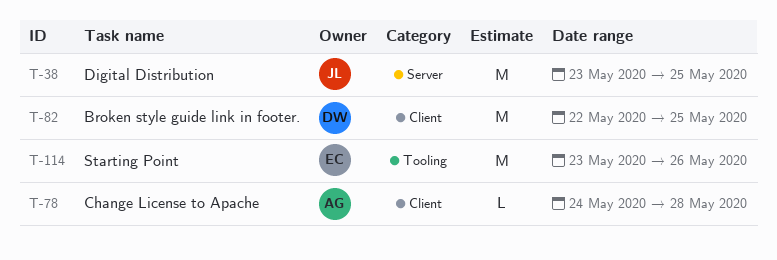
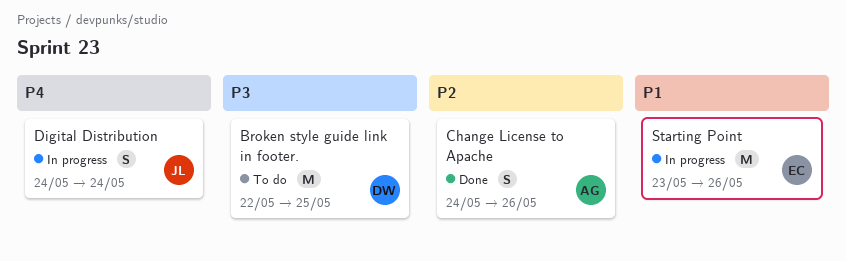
Change License to Apache, estimate: L -> S
Change License to Apache, due: May 28 -> May 26
Digital Distribution, estimate: M -> S
Digital Distribution, start: May 23 -> May 24
Digital Distribution, due: May 25 -> May 24

